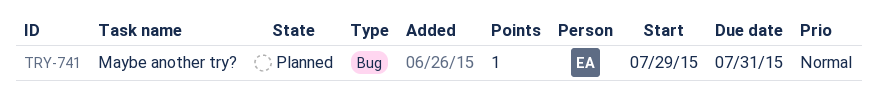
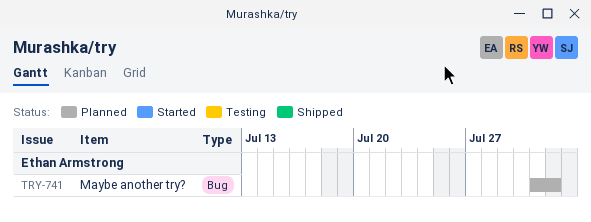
TRY-741, start: Jul 29 -> Jul 31
TRY-741, due: Jul 31 -> Aug 1

